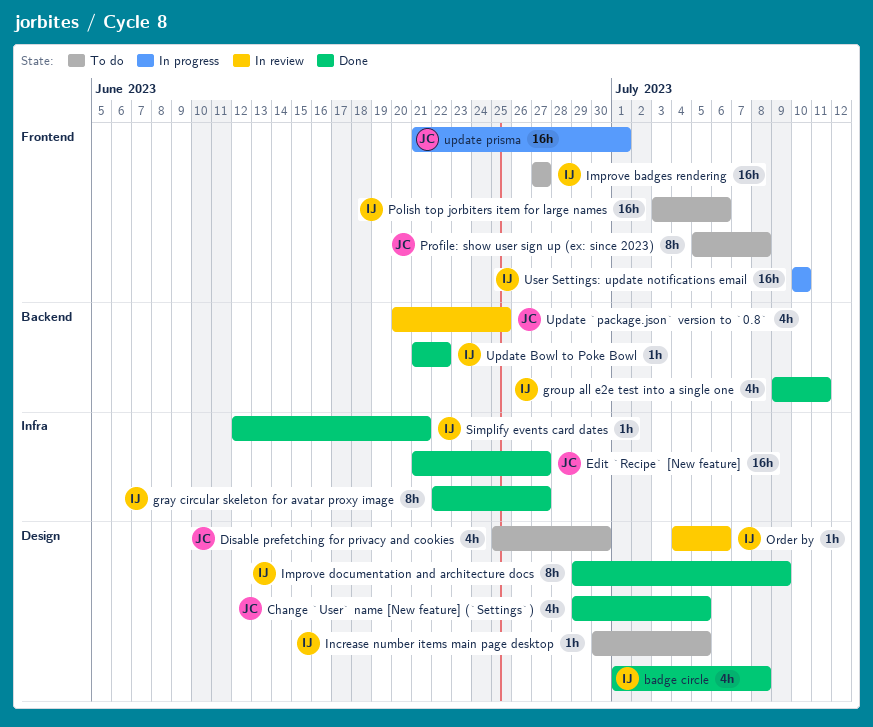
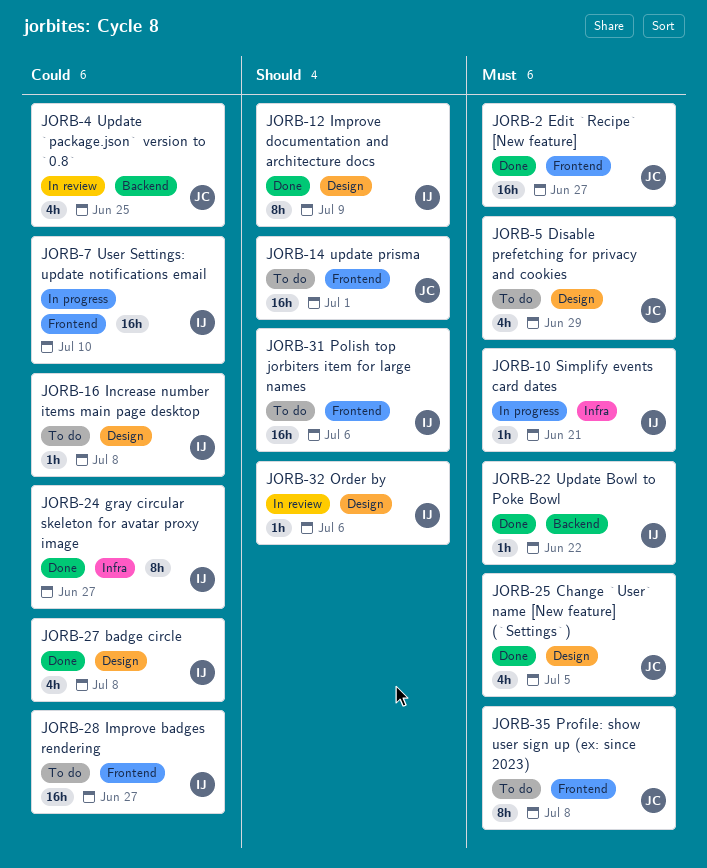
Disable prefetching for privacy and cookies, due: Jun 30 -> Jun 29
Edit `Recipe` [New feature], label: Infra -> Frontend
group all e2e test into a single one: present -> none
Increase number items main page desktop, due: Jul 5 -> Jul 8
Simplify events card dates, status: Done -> In progress
update prisma, status: In progress -> To do

